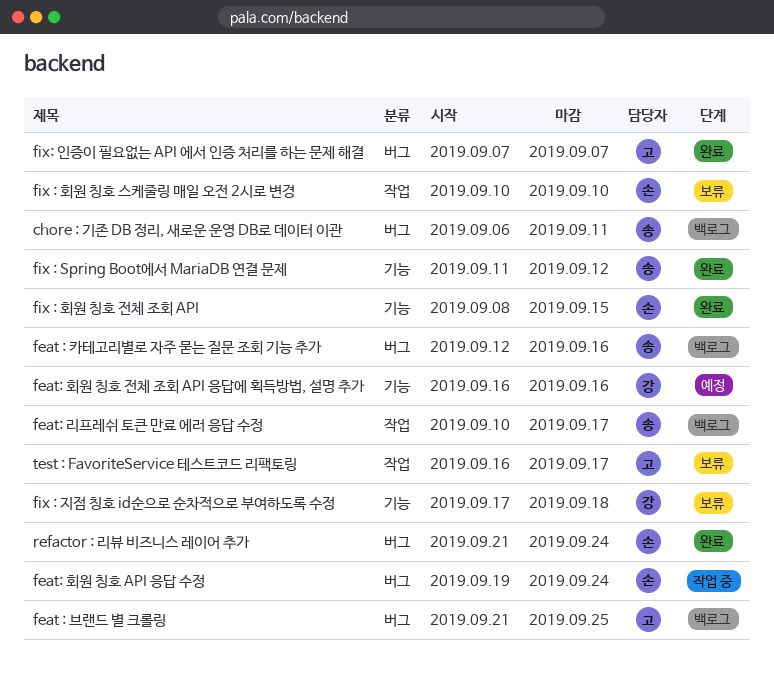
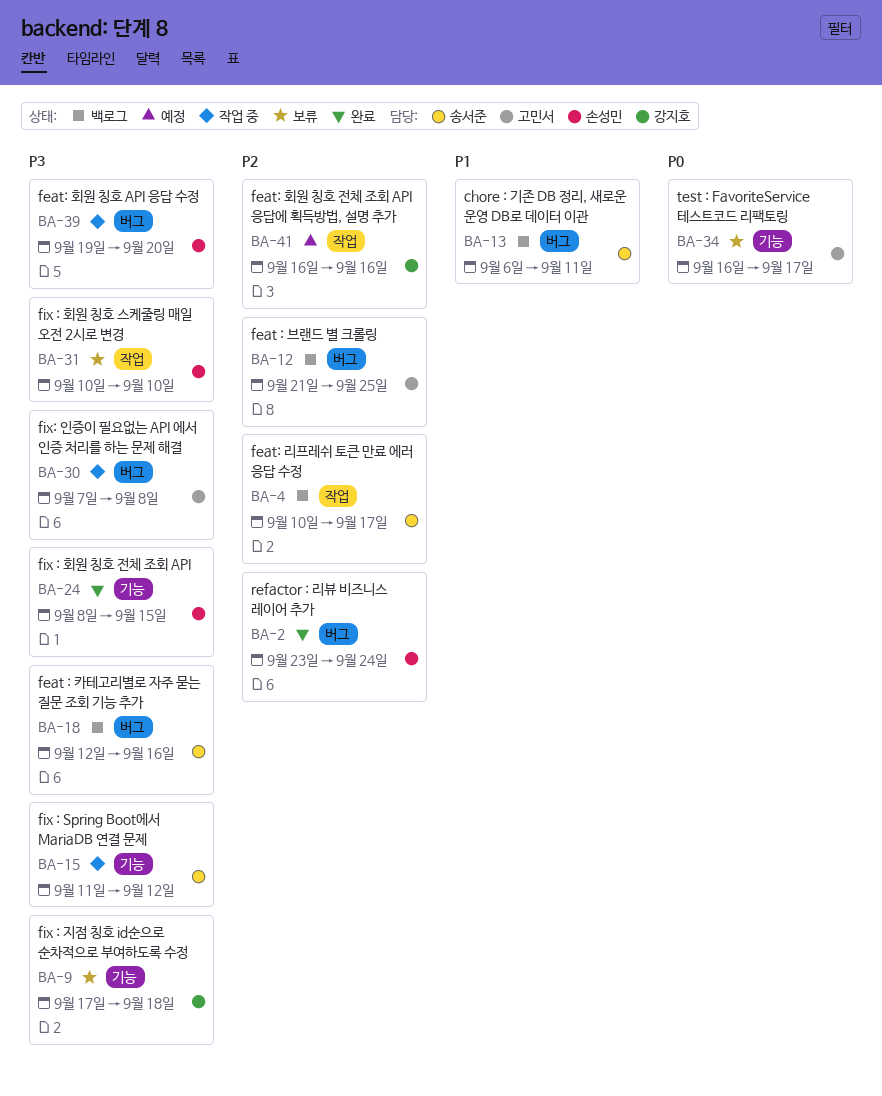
feat: 회원 칭호 API 응답 수정, due: Sep 24 -> Sep 20
feat: 회원 칭호 전체 조회 API 응답에 획득방법, 설명 추가, label: 기능 -> 작업
fix : Spring Boot에서 MariaDB 연결 문제, status: 완료 -> 작업 중
fix: 인증이 필요없는 API 에서 인증 처리를 하는 문제 해결, status: 완료 -> 작업 중
fix: 인증이 필요없는 API 에서 인증 처리를 하는 문제 해결, due: Sep 7 -> Sep 8
refactor : 리뷰 비즈니스 레이어 추가, start: Sep 21 -> Sep 23
test : FavoriteService 테스트코드 리팩토링, label: 작업 -> 기능

